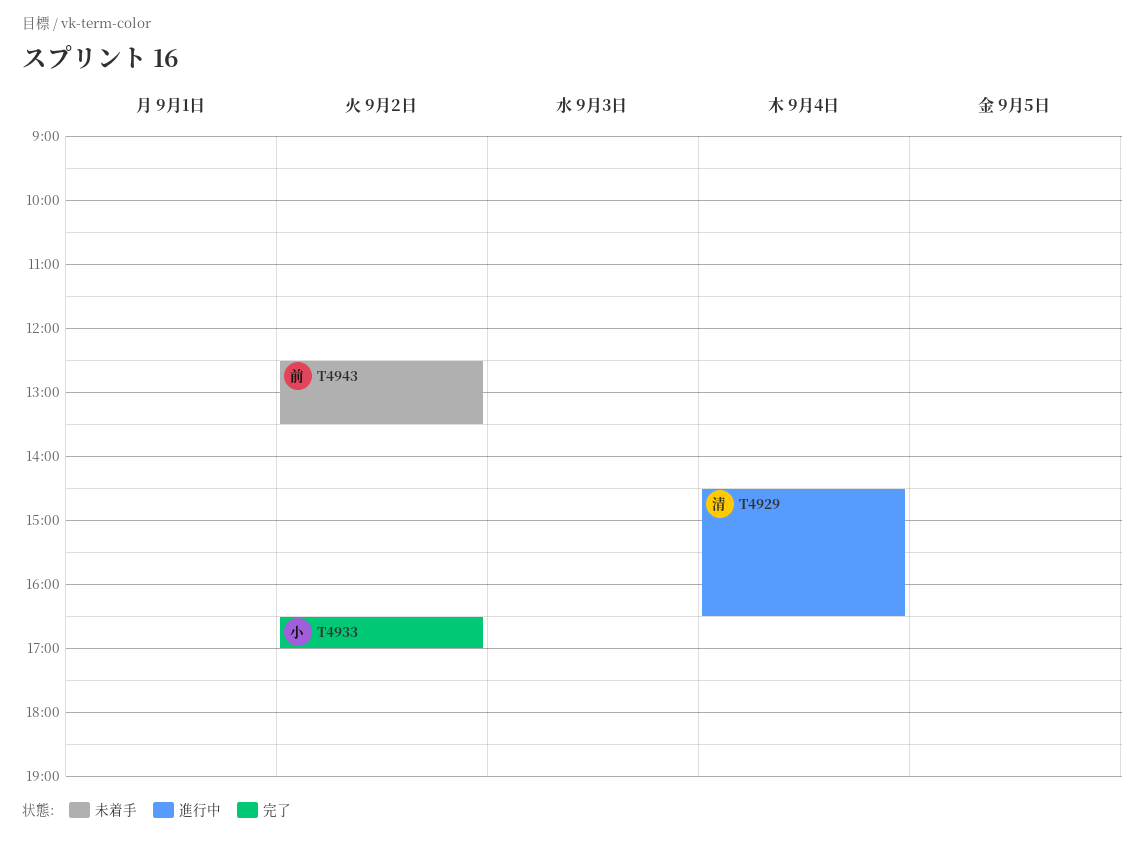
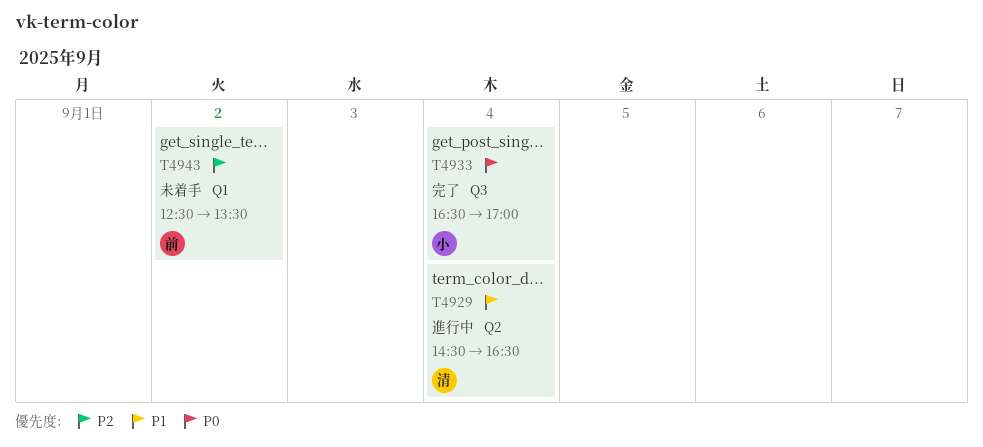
T4933, day: Sep 2 -> Sep 4

